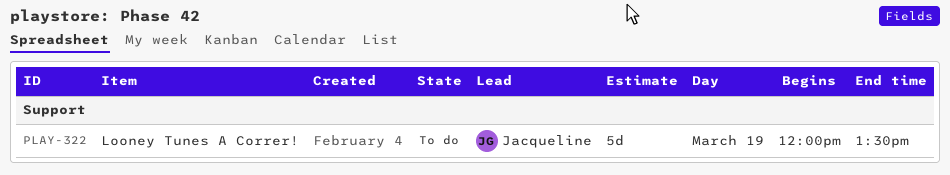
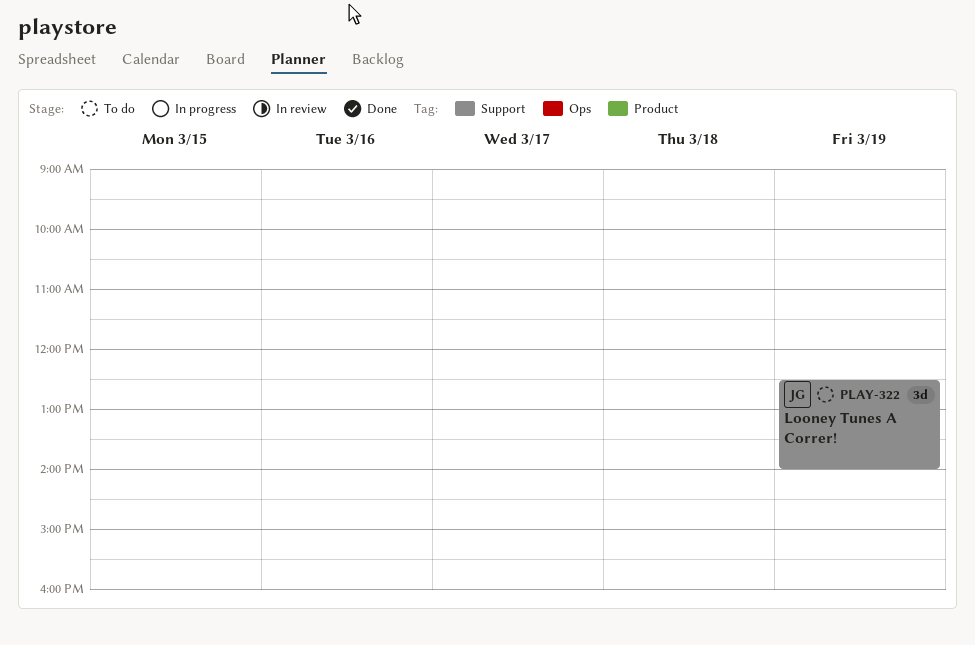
PLAY-322, estimate: 5d -> 3d
PLAY-322, begins: 12:00 -> 12:30
PLAY-322, ends: 13:30 -> 14:00

